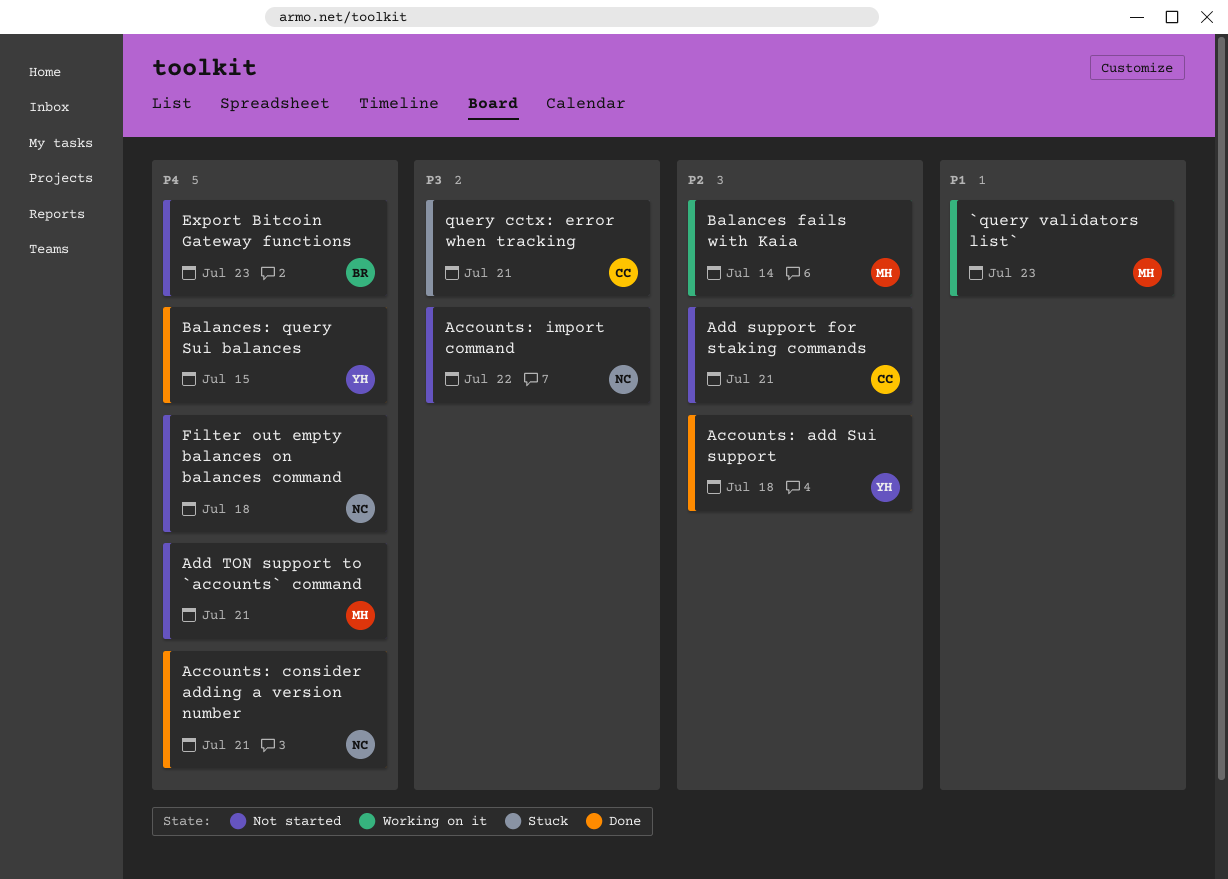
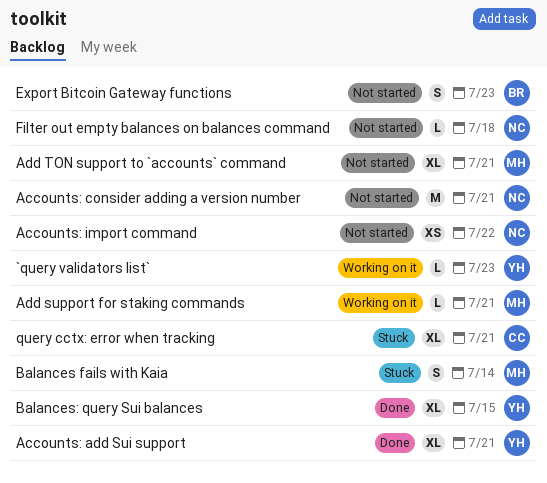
`query validators list`, owner: MH -> YH
Accounts: add Sui support, due: Jul 18 -> Jul 21
Accounts: consider adding a version number, status: Done -> Not started
Add support for staking commands, status: Not started -> Working on it
Add support for staking commands, owner: CC -> MH
Balances fails with Kaia, status: Working on it -> Stuck

